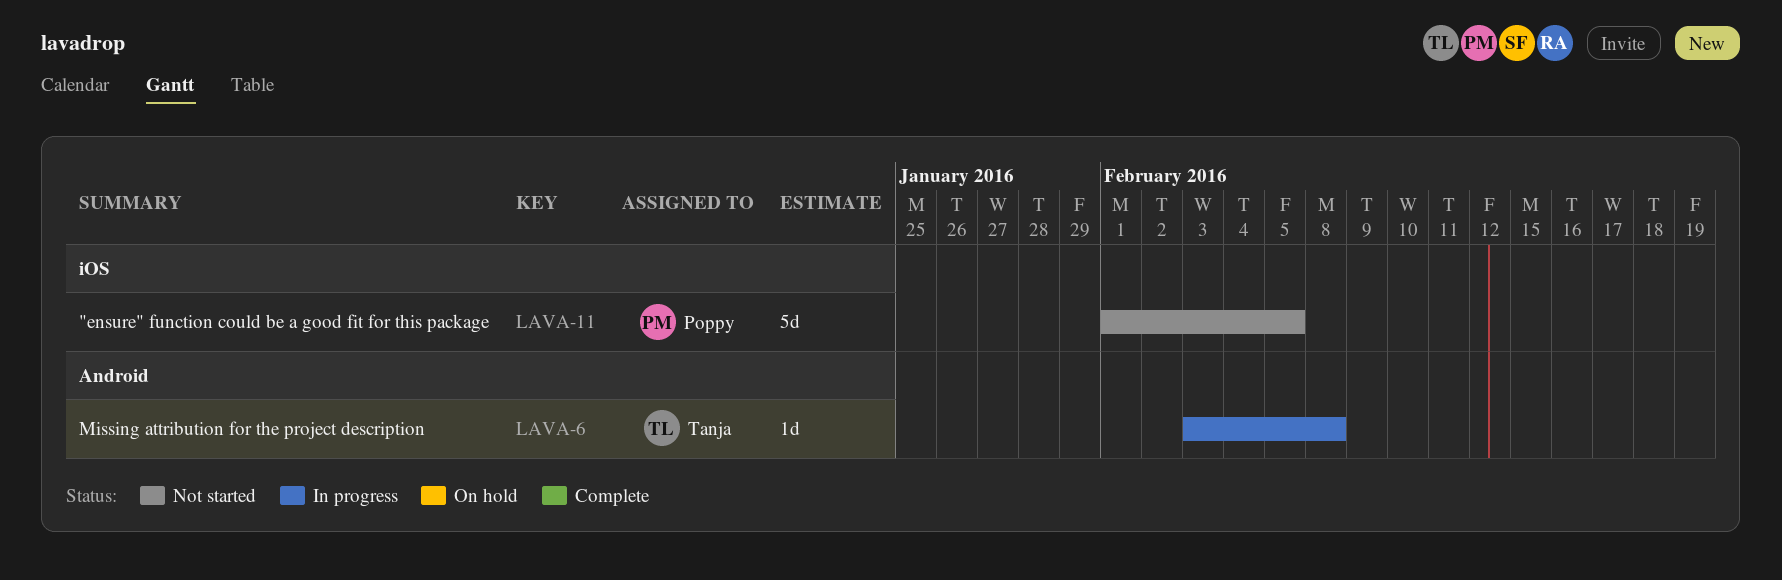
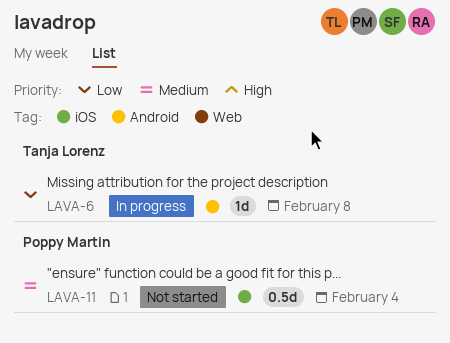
LAVA-11, estimate: 5d -> 0.5d
LAVA-11, due: Feb 5 -> Feb 4

